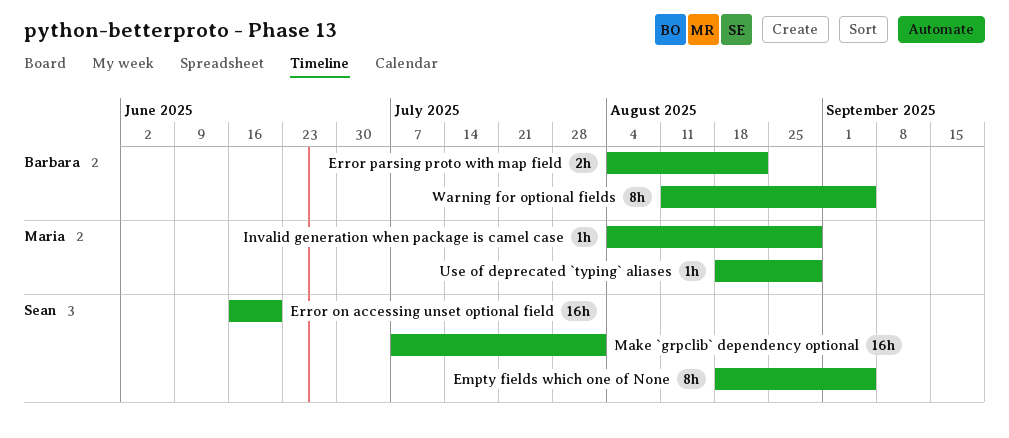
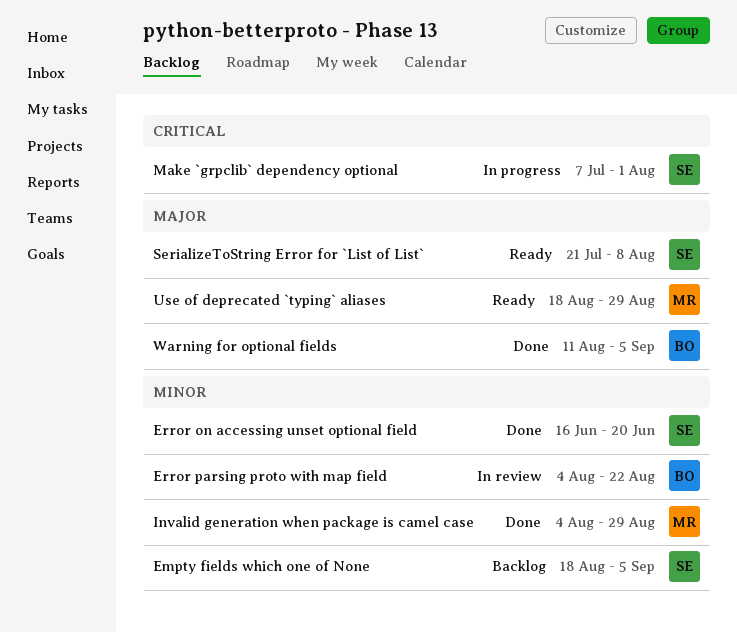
SerializeToString Error for `List of List`: none -> present

